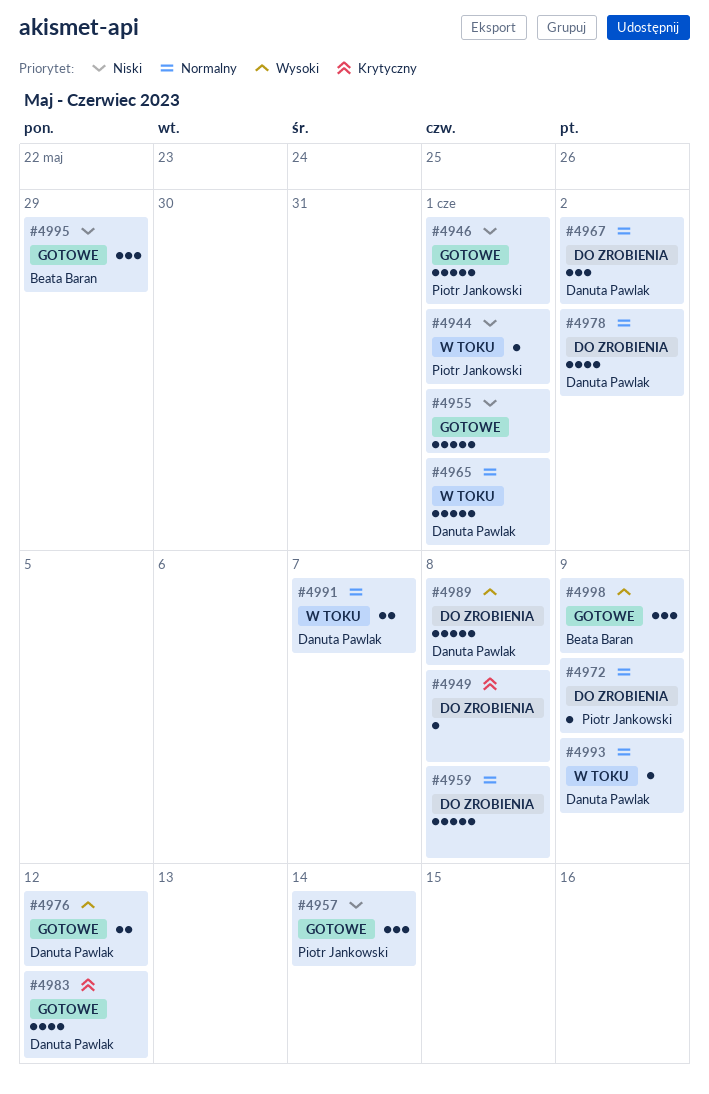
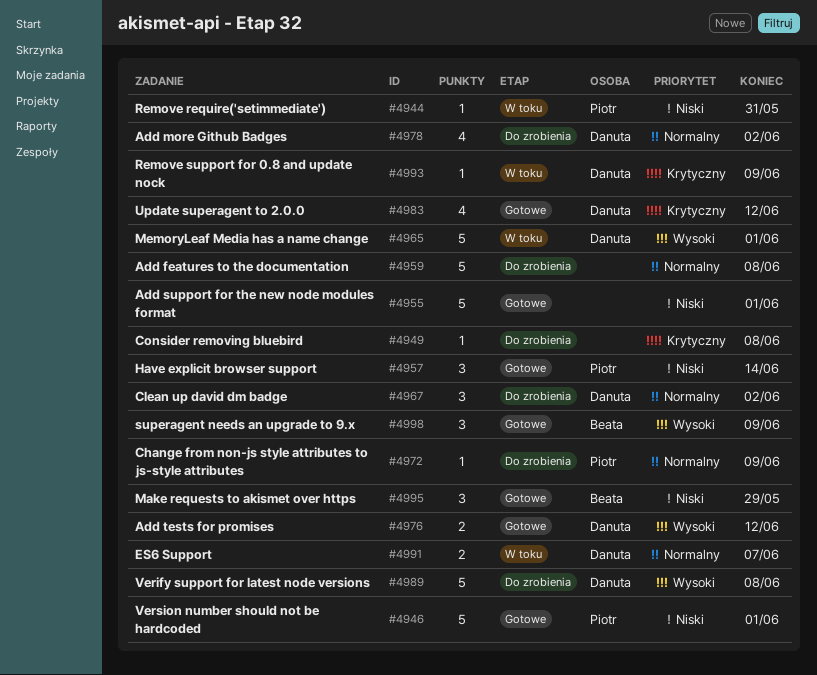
#4944, due: Jun 1 -> May 31
#4965, priority: Normalny -> Wysoki
#4993, priority: Normalny -> Krytyczny

